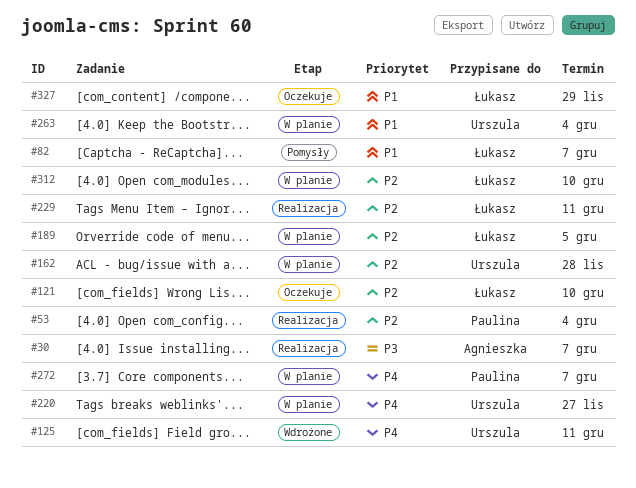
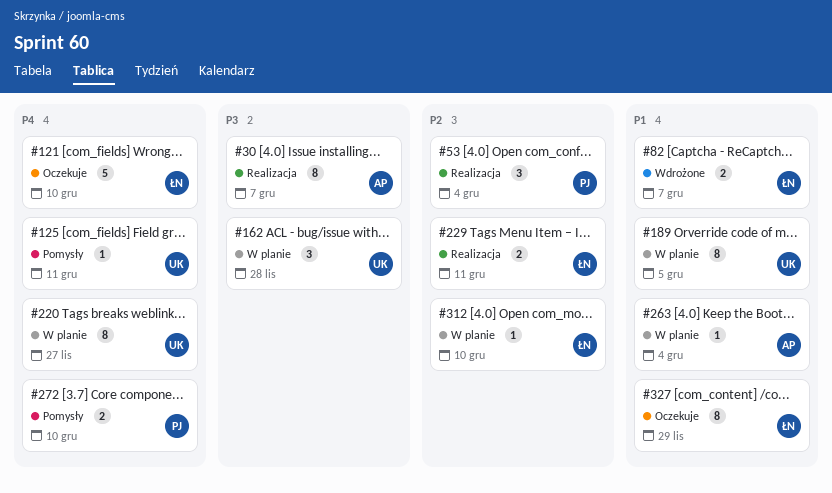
#82, status: Pomysły -> Wdrożone
#121, priority: P2 -> P4
#125, status: Wdrożone -> Pomysły
#162, priority: P2 -> P3
#189, owner: Łukasz -> Urszula
#189, priority: P2 -> P1
#263, owner: Urszula -> Agnieszka
#272, status: W planie -> Pomysły
#272, due: Dec 7 -> Dec 10

